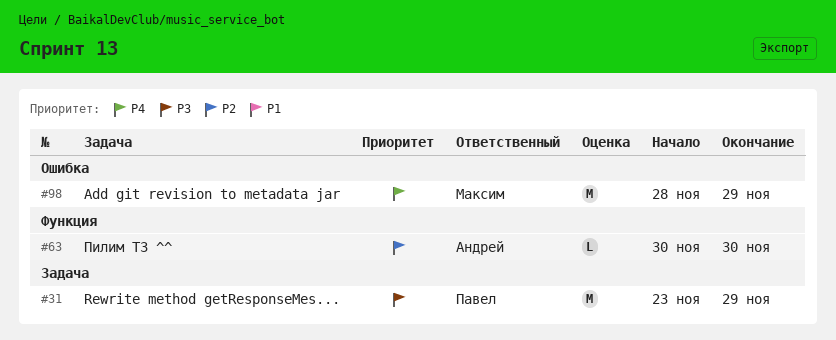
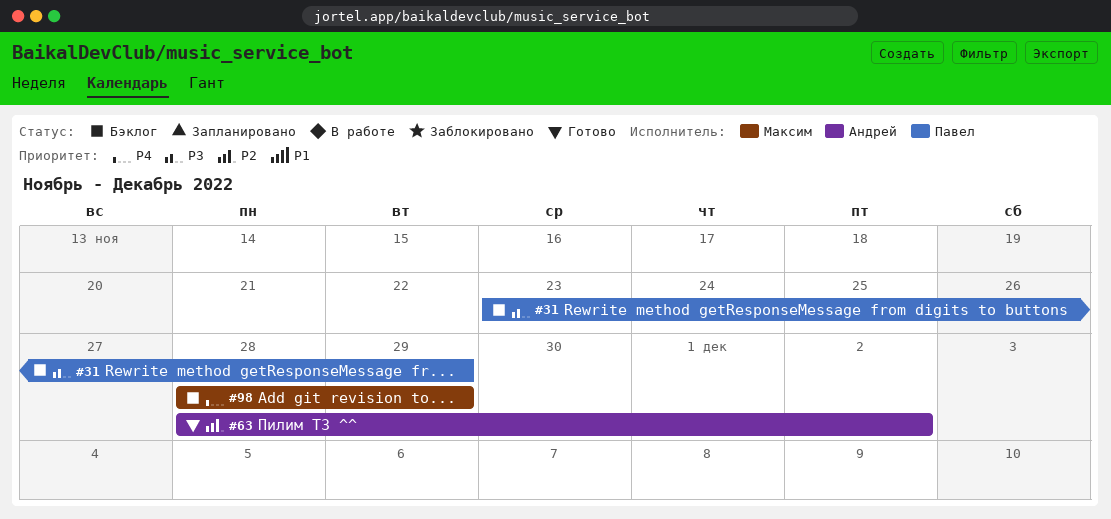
#63, start: Nov 30 -> Nov 28
#63, due: Nov 30 -> Dec 2

